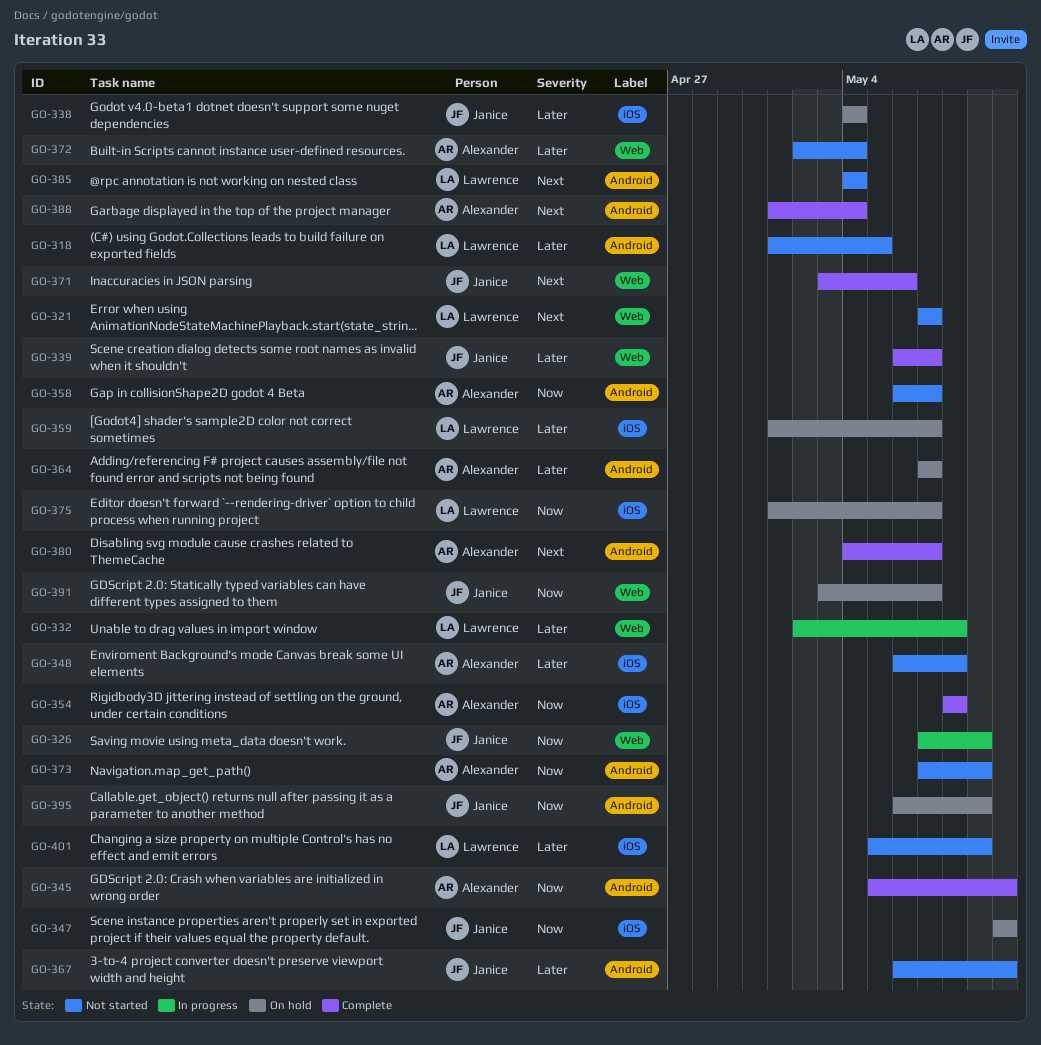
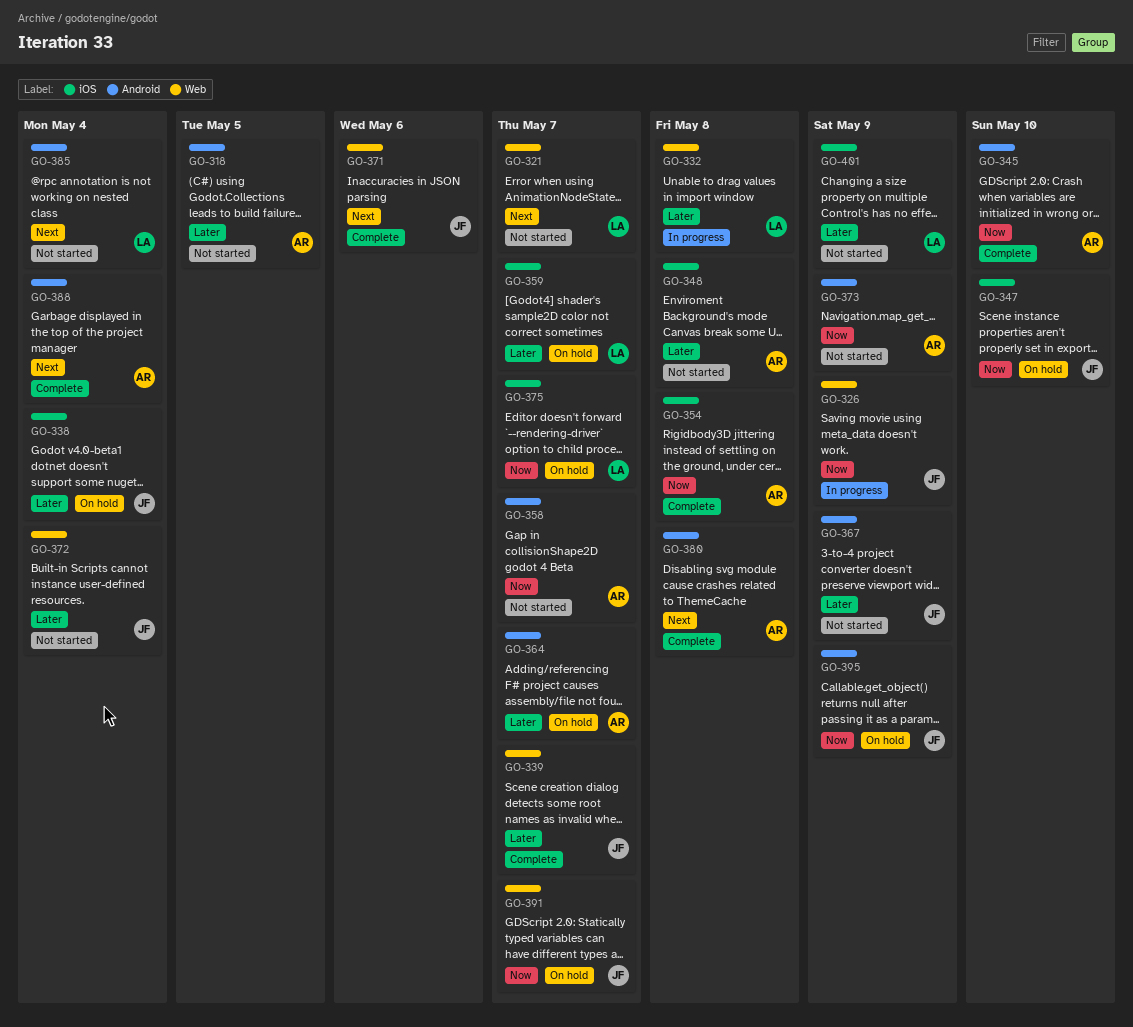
GO-318, owner: Lawrence -> Alexander
GO-367, due: May 10 -> May 9
GO-372, owner: Alexander -> Janice
GO-380, due: May 7 -> May 8

